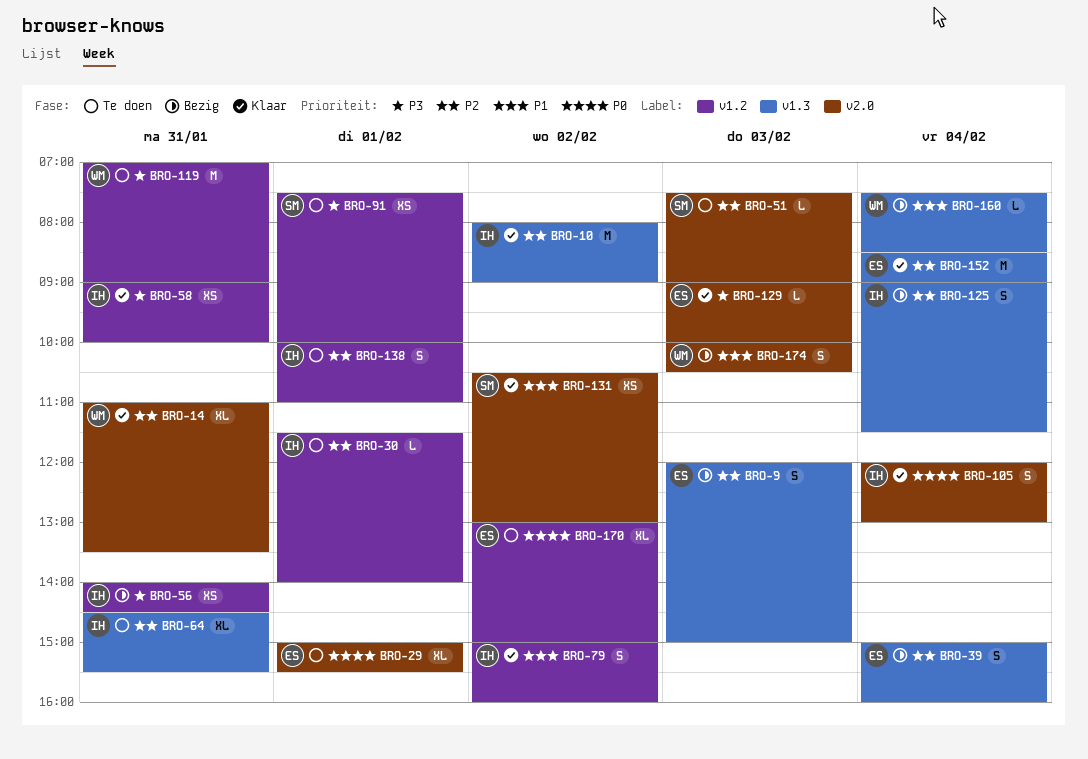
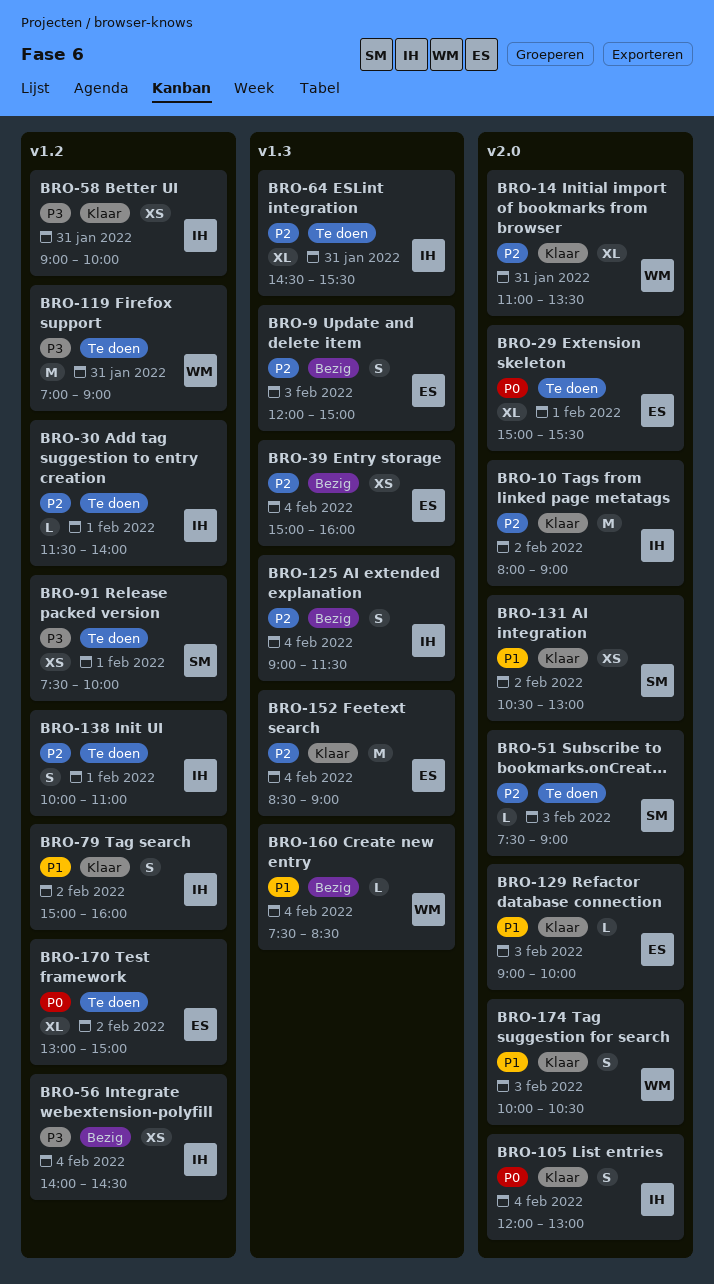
BRO-10, label: v1.3 -> v2.0
BRO-39, estimate: S -> XS
BRO-56, day: Jan 31 -> Feb 4
BRO-129, priority: P3 -> P1
BRO-174, status: Bezig -> Klaar

